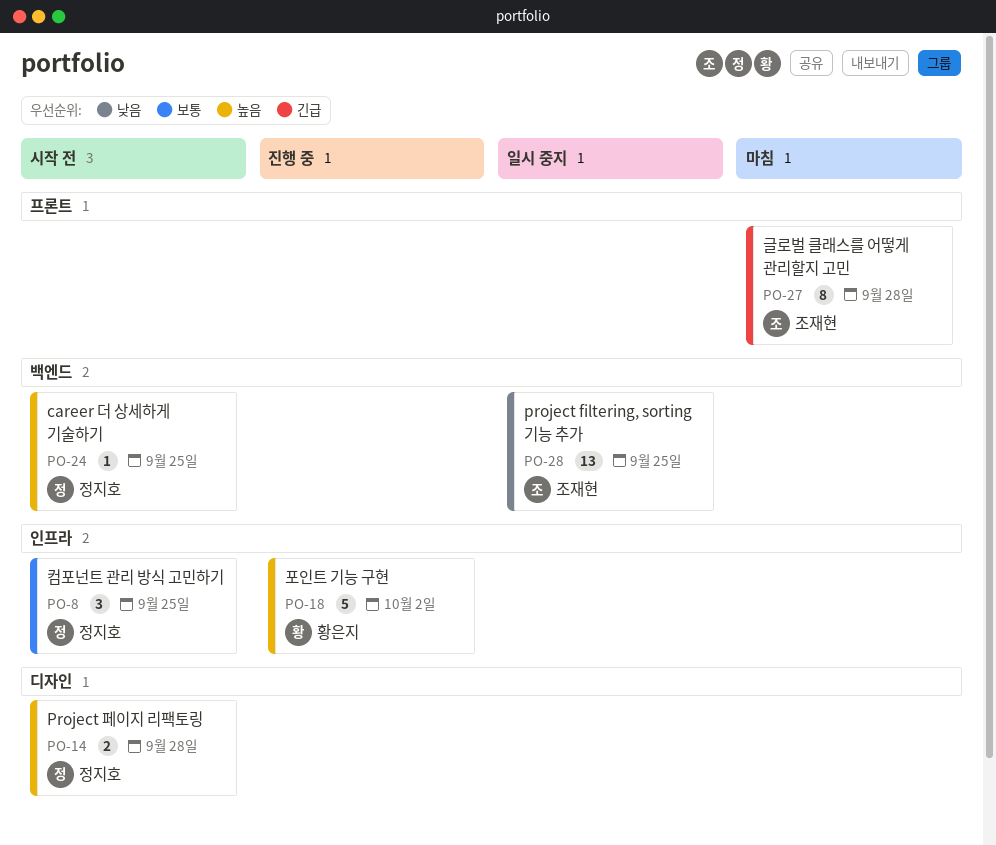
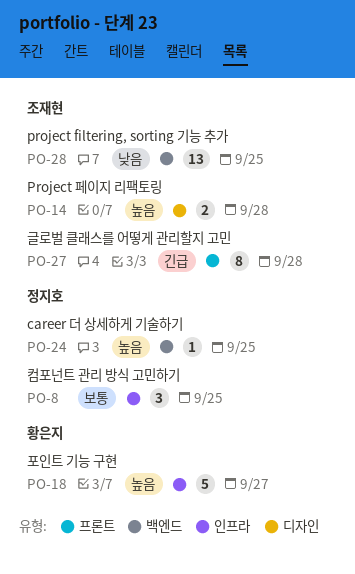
PO-14, owner: 정지호 -> 조재현
PO-18, due: Oct 2 -> Sep 27

